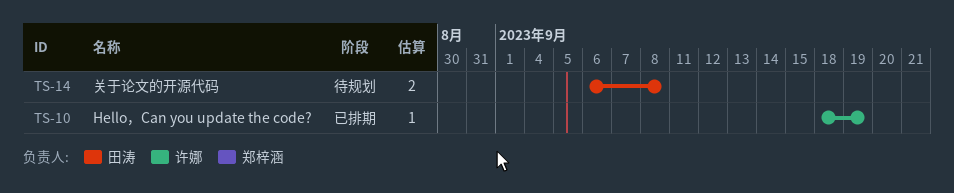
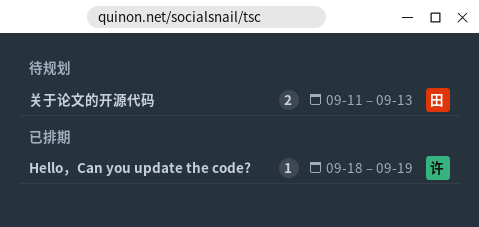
关于论文的开源代码, start: Sep 6 -> Sep 11
关于论文的开源代码, due: Sep 8 -> Sep 13

